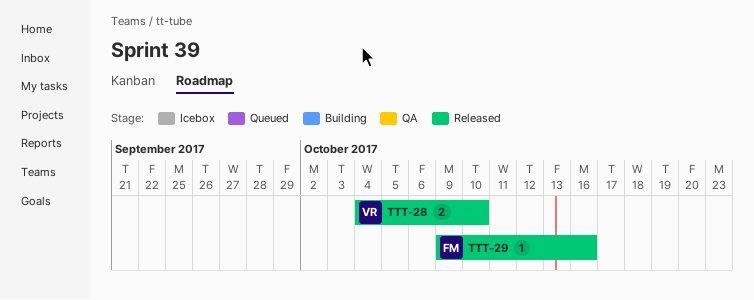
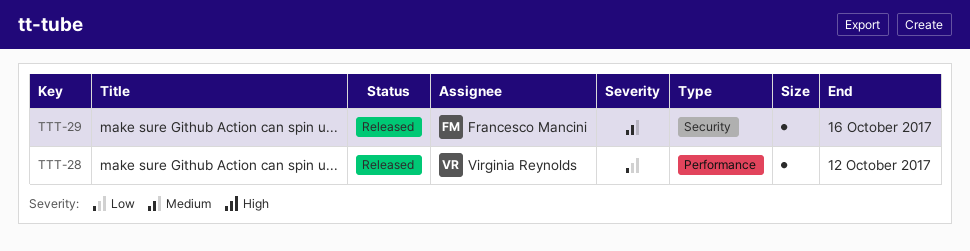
TTT-28, estimate: 2 -> 1
TTT-28, due: Oct 10 -> Oct 12

